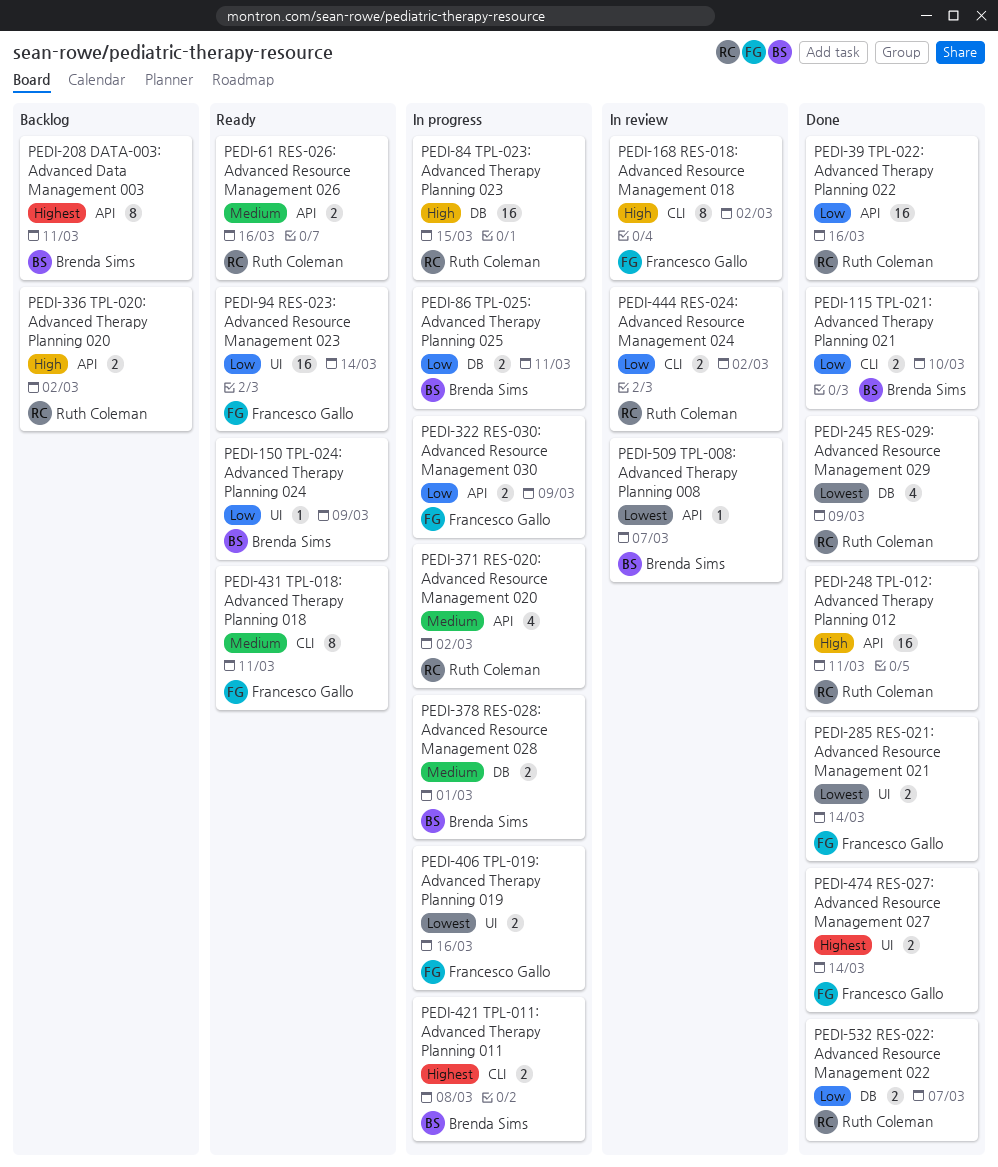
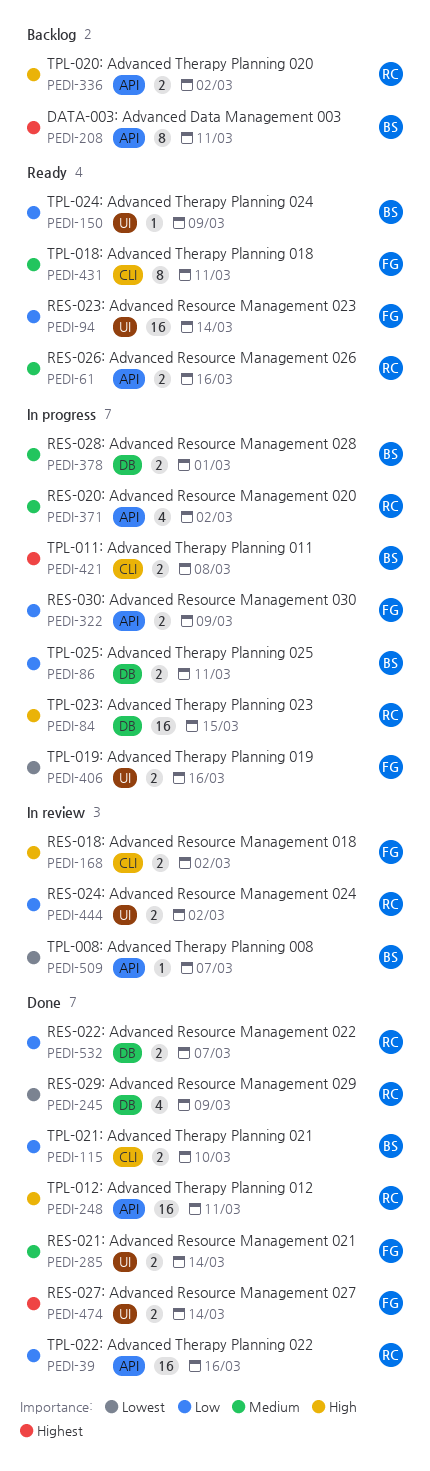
PEDI-168, estimate: 8 -> 2
PEDI-285, priority: Lowest -> Medium
PEDI-444, label: CLI -> UI

